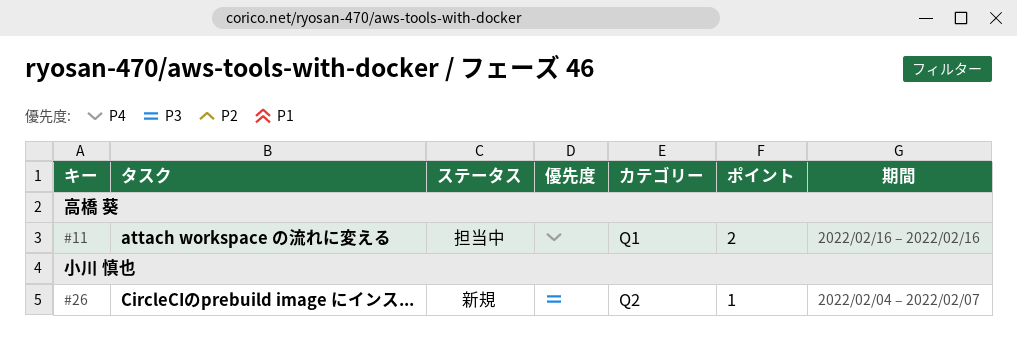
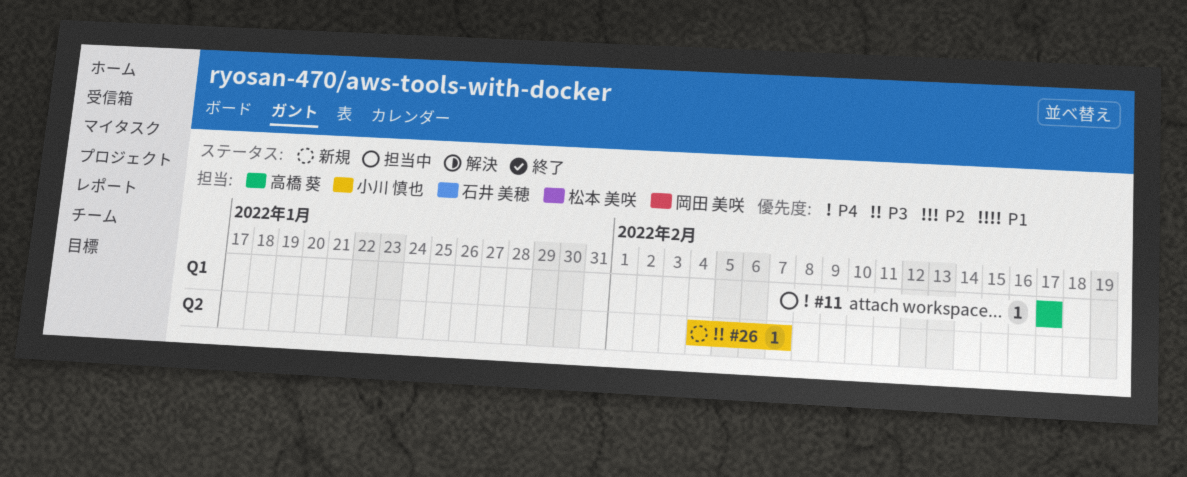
#11, estimate: 2 -> 1
#11, start: Feb 16 -> Feb 17
#11, due: Feb 16 -> Feb 17

